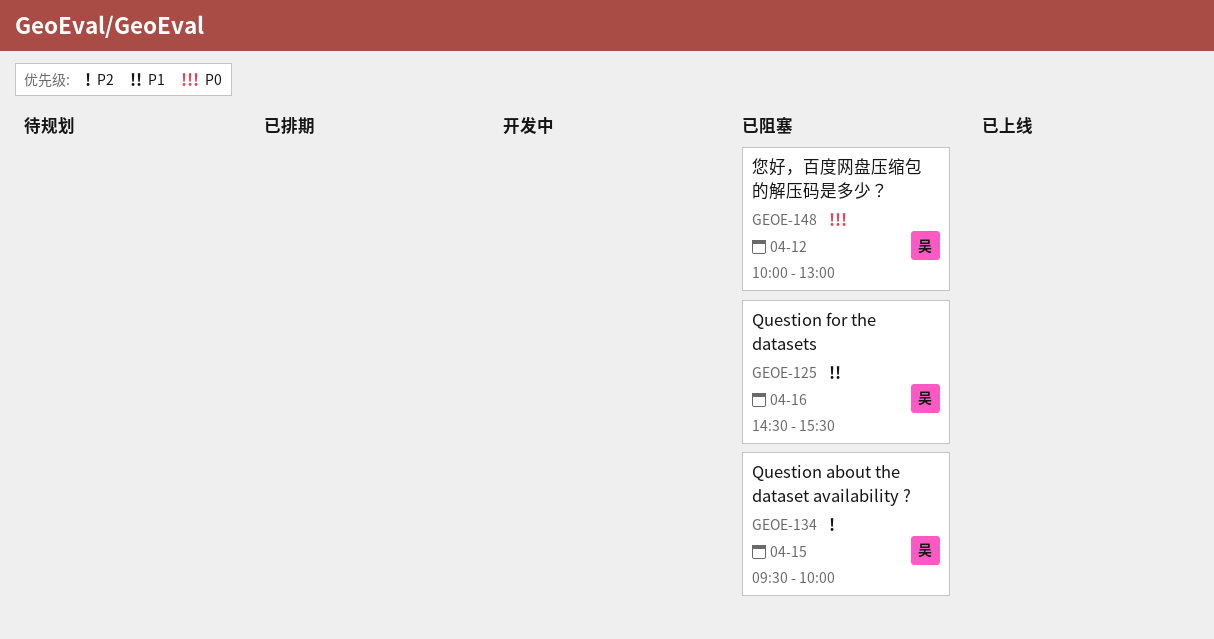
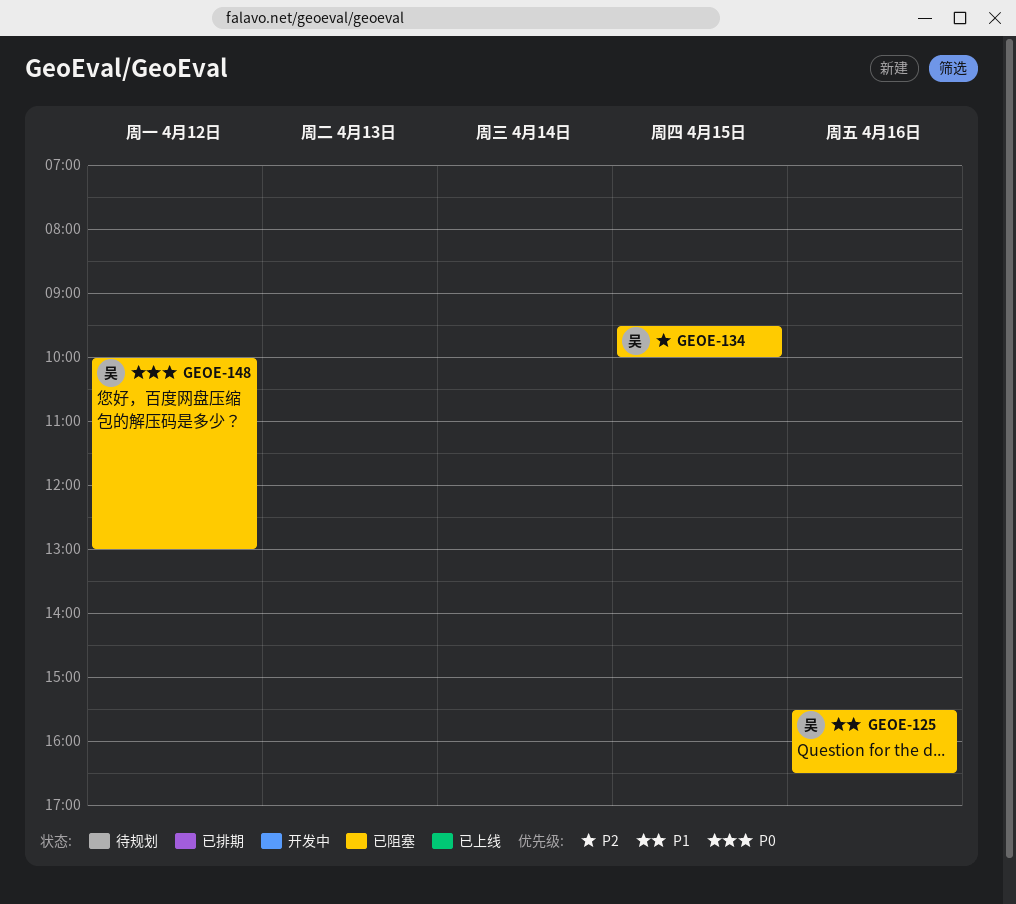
GEOE-125, begins: 14:30 -> 15:30
GEOE-125, ends: 15:30 -> 16:30

